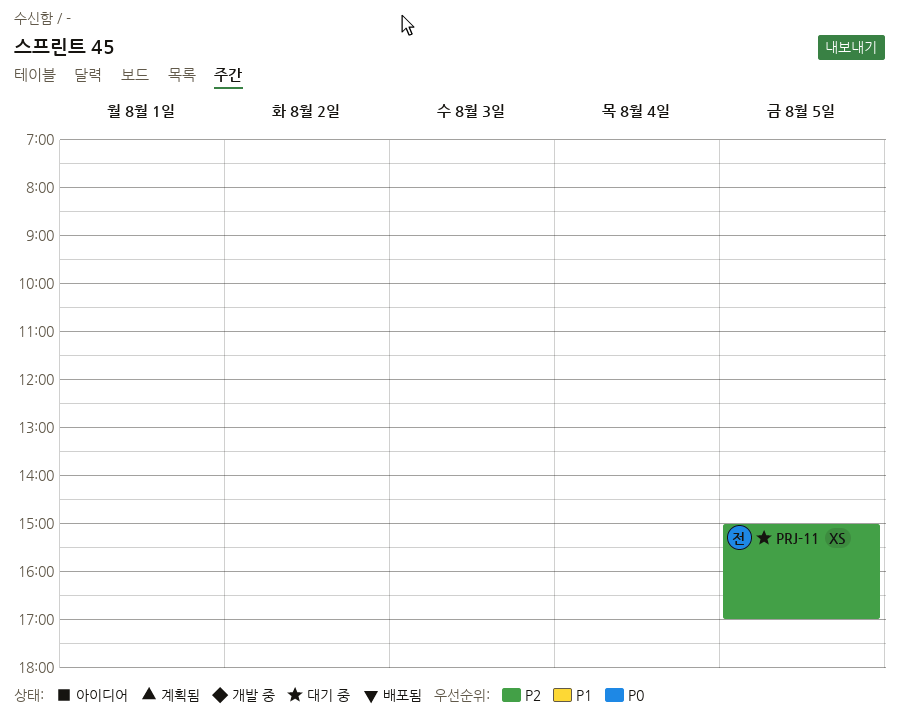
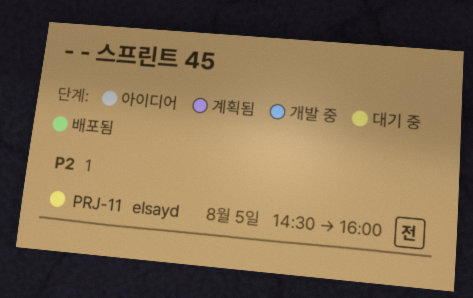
PRJ-11, begins: 15:00 -> 14:30
PRJ-11, ends: 17:00 -> 16:00

